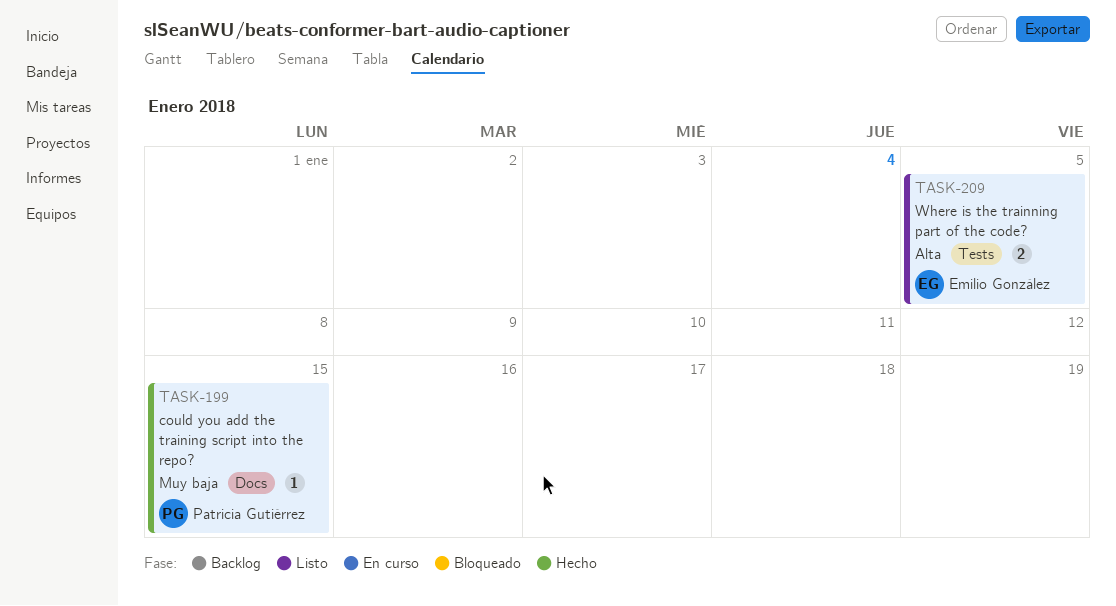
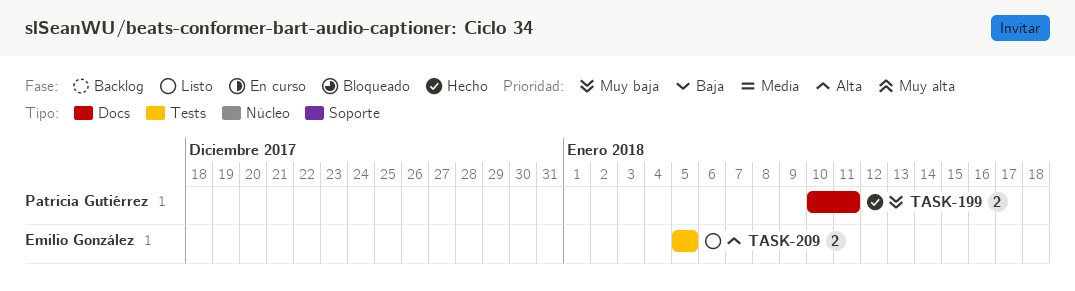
TASK-199, estimate: 1 -> 2
TASK-199, due: Jan 15 -> Jan 11

